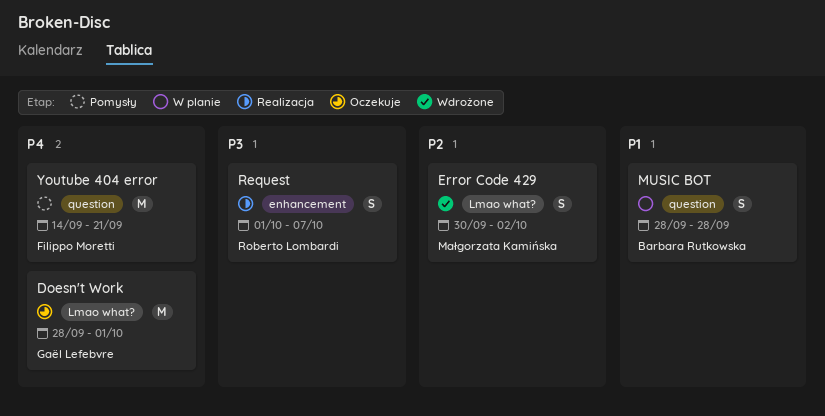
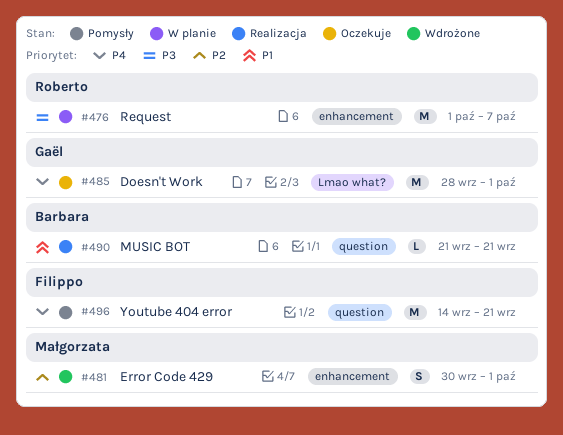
Error Code 429, label: Lmao what? -> enhancement
Error Code 429, due: Oct 2 -> Oct 1
MUSIC BOT, status: W planie -> Realizacja
MUSIC BOT, estimate: S -> L
MUSIC BOT, start: Sep 28 -> Sep 21
MUSIC BOT, due: Sep 28 -> Sep 21
Request, status: Realizacja -> W planie
Request, estimate: S -> M

